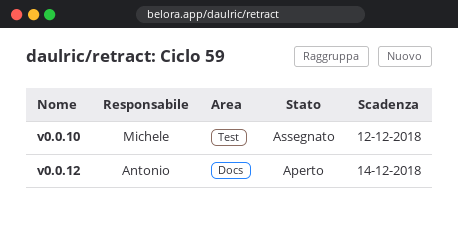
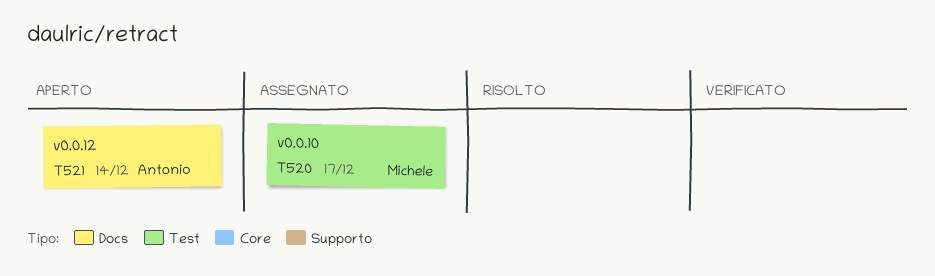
v0.0.10, due: Dec 12 -> Dec 17

